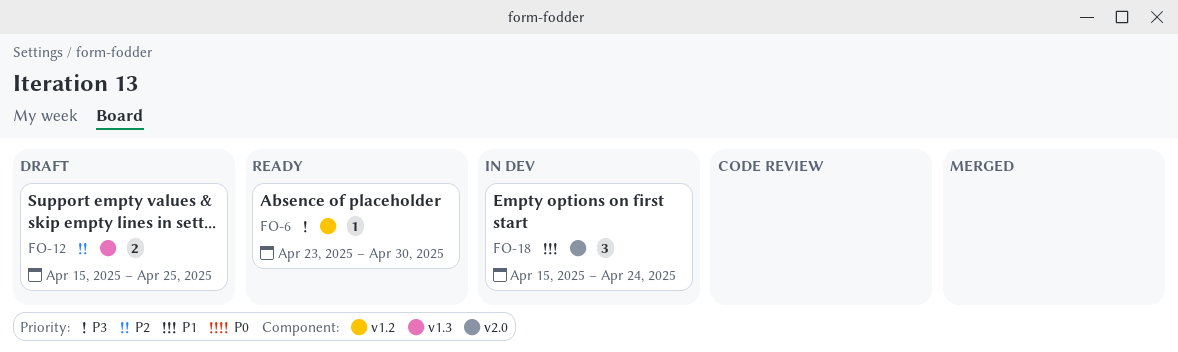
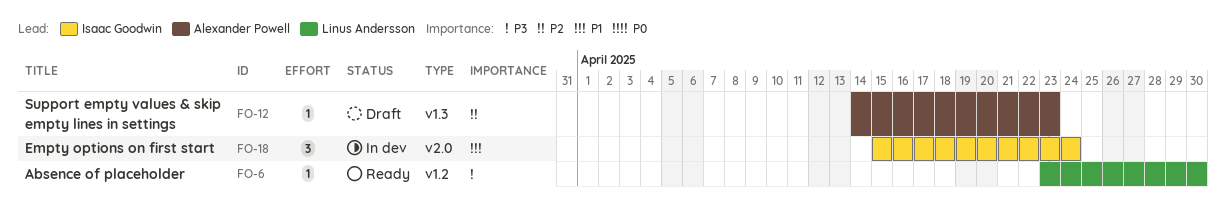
FO-12, estimate: 2 -> 1
FO-12, start: Apr 15 -> Apr 14
FO-12, due: Apr 25 -> Apr 23

